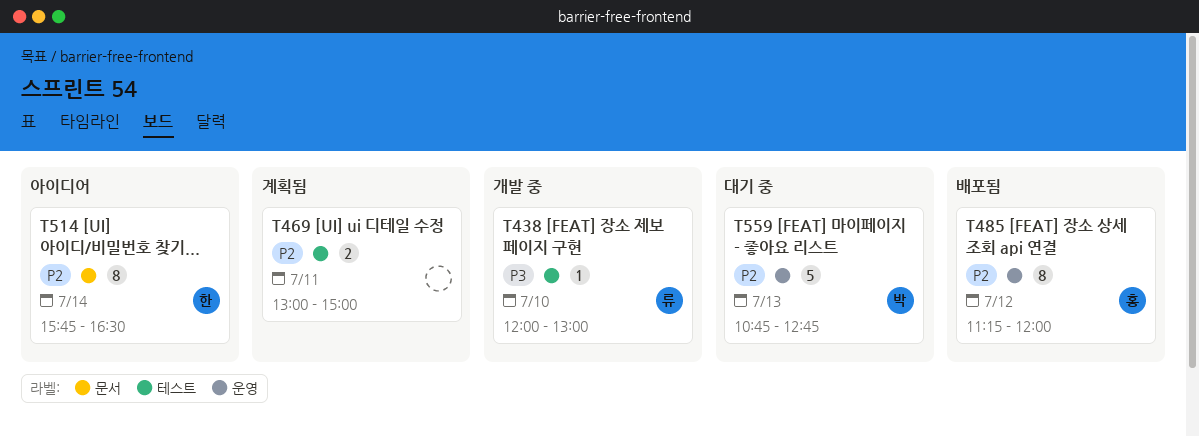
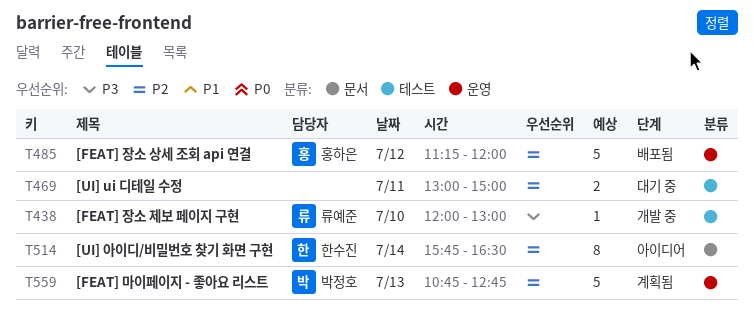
T469, status: 계획됨 -> 대기 중
T485, estimate: 8 -> 5
T559, status: 대기 중 -> 계획됨

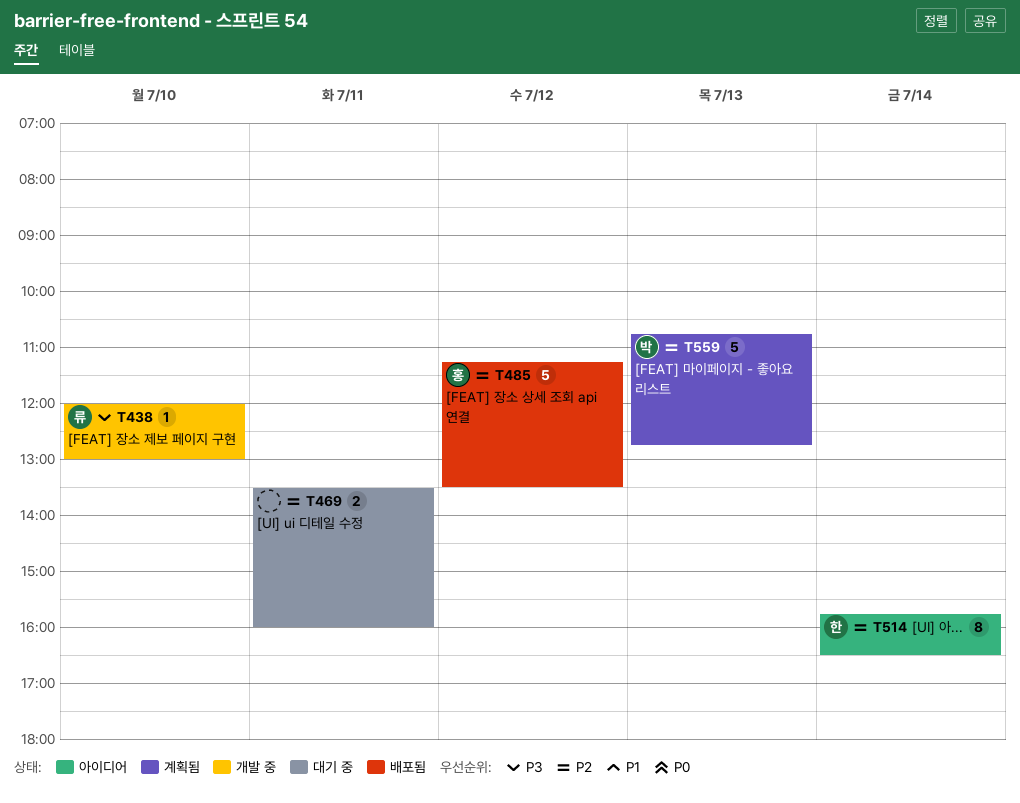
T469, begins: 13:00 -> 13:30
T469, ends: 15:00 -> 16:00
T485, ends: 12:00 -> 13:30

